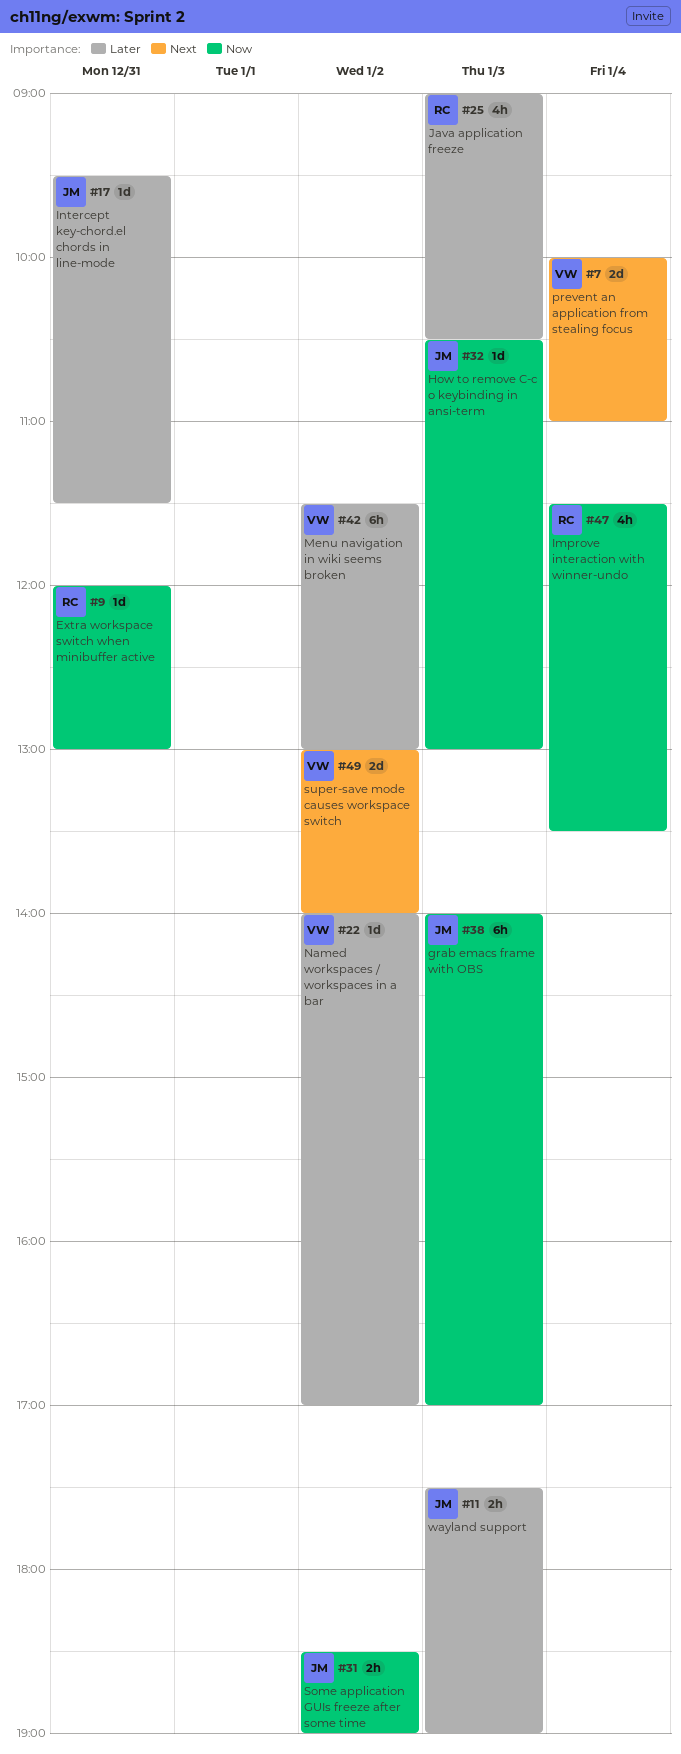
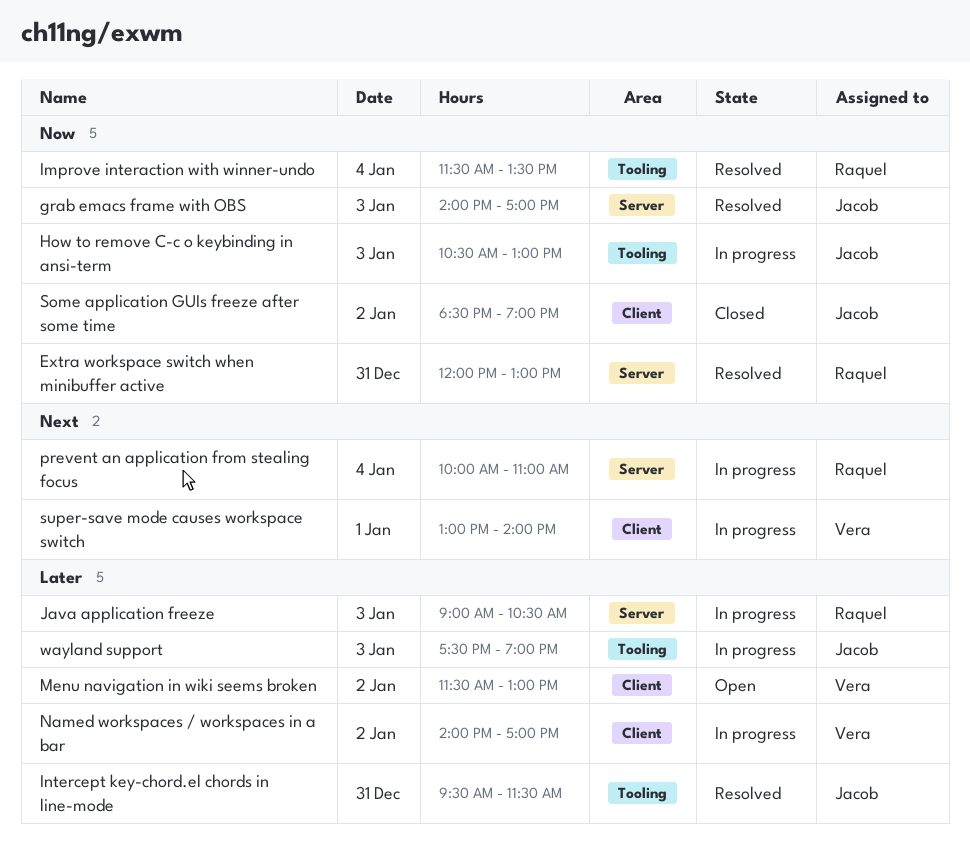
prevent an application from stealing focus, owner: Vera -> Raquel
super-save mode causes workspace switch, day: Jan 2 -> Jan 1

